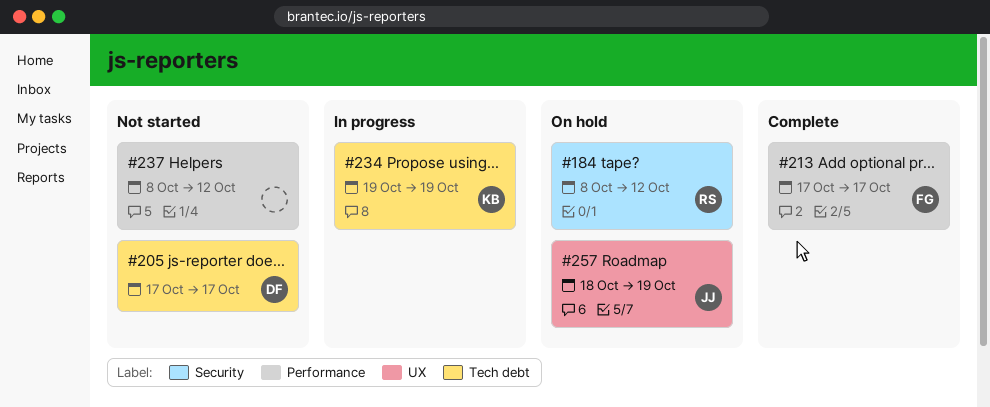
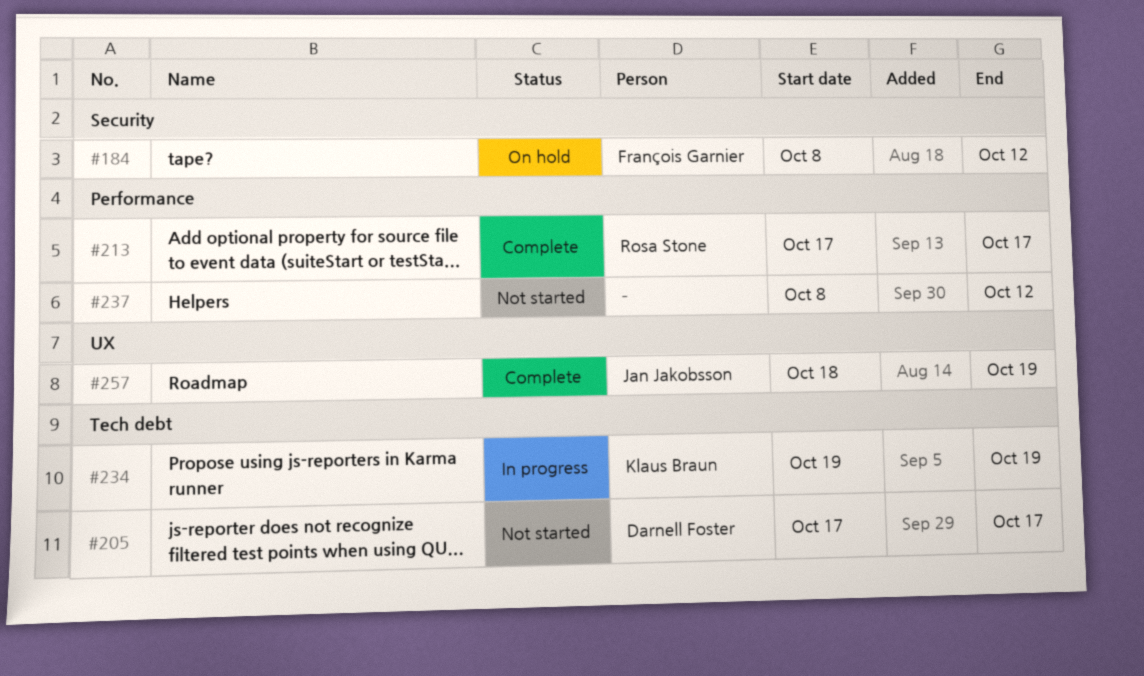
#184, owner: Rosa Stone -> François Garnier
#213, owner: François Garnier -> Rosa Stone
#257, status: On hold -> Complete

